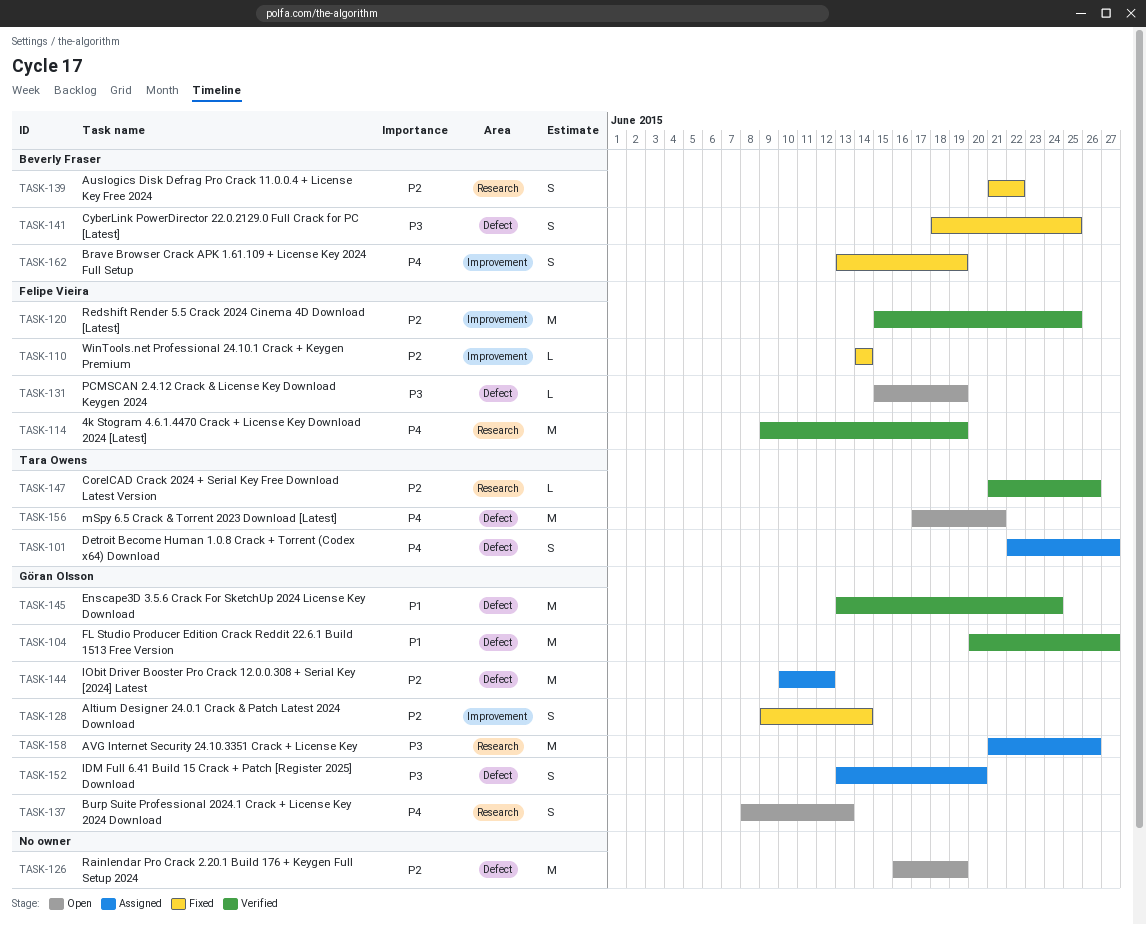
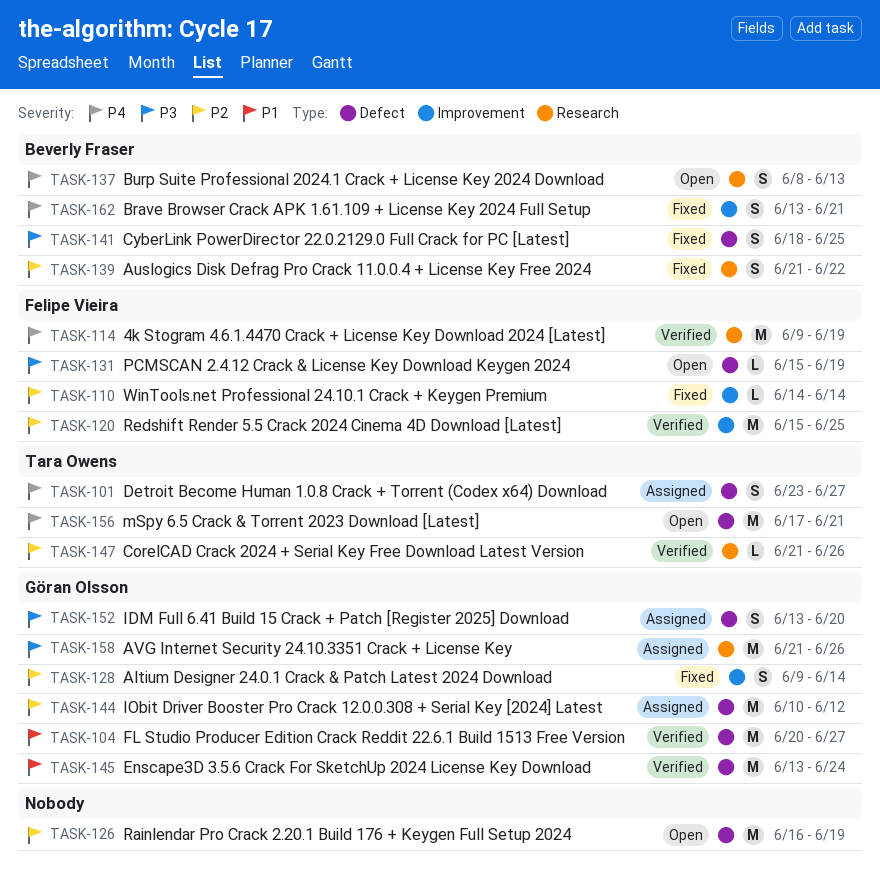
TASK-101, start: Jun 22 -> Jun 23
TASK-137, owner: Göran Olsson -> Beverly Fraser
TASK-162, due: Jun 19 -> Jun 21

